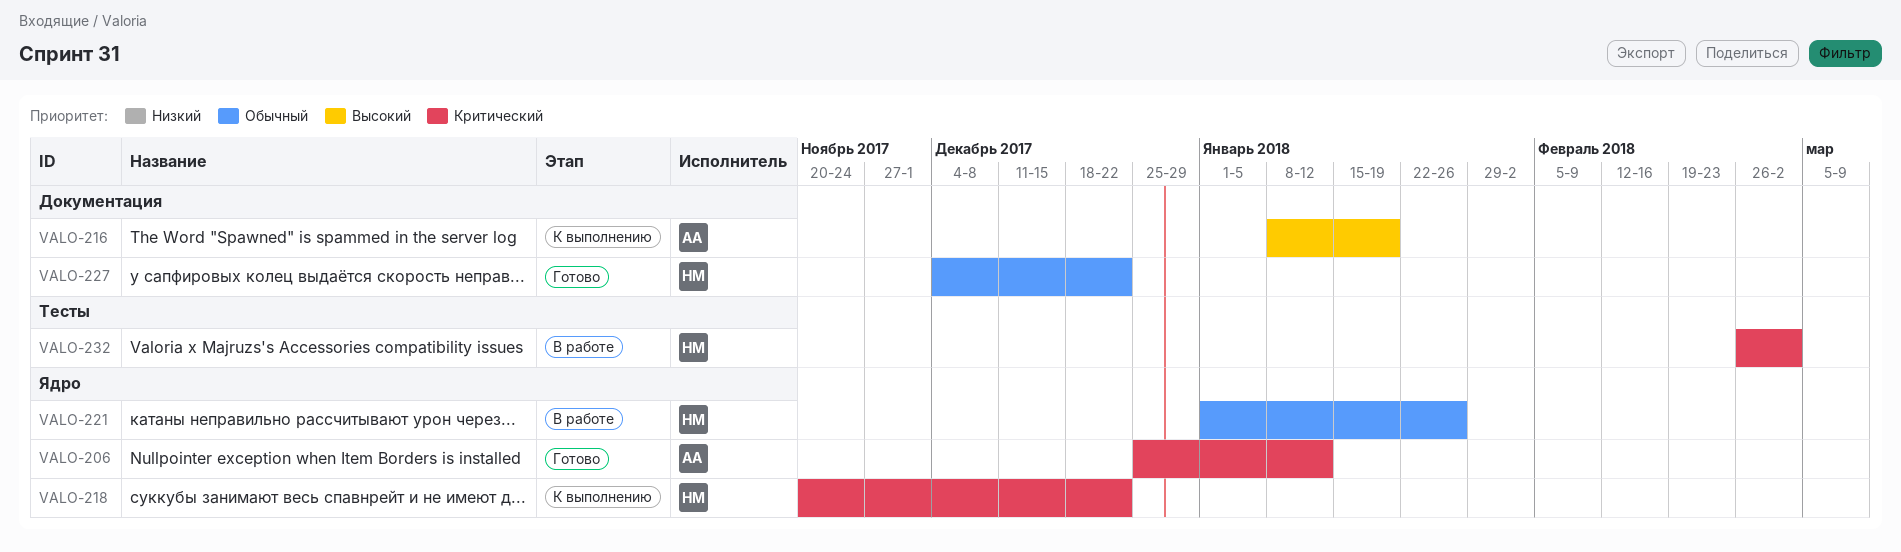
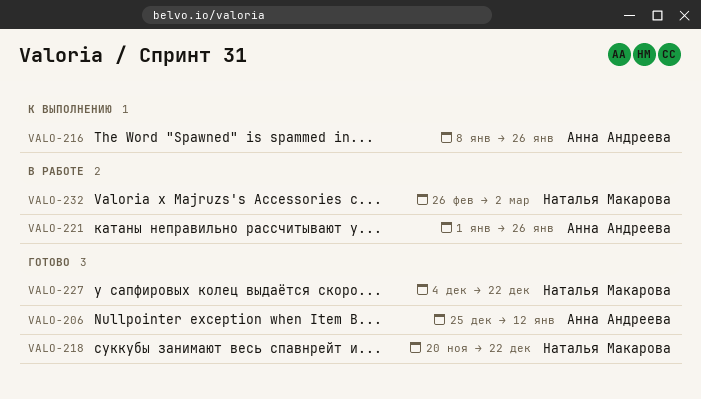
VALO-216, due: Jan 19 -> Jan 26
VALO-218, status: К выполнению -> Готово
VALO-221, owner: Наталья Макарова -> Анна Андреева

